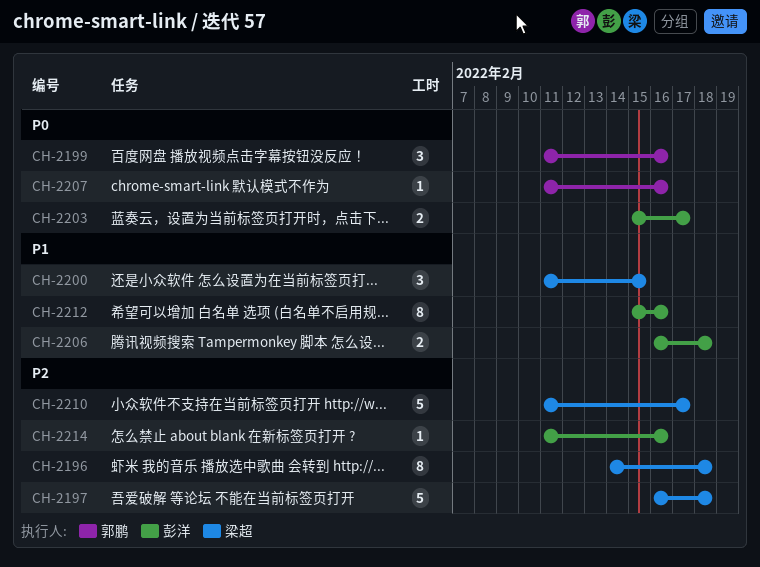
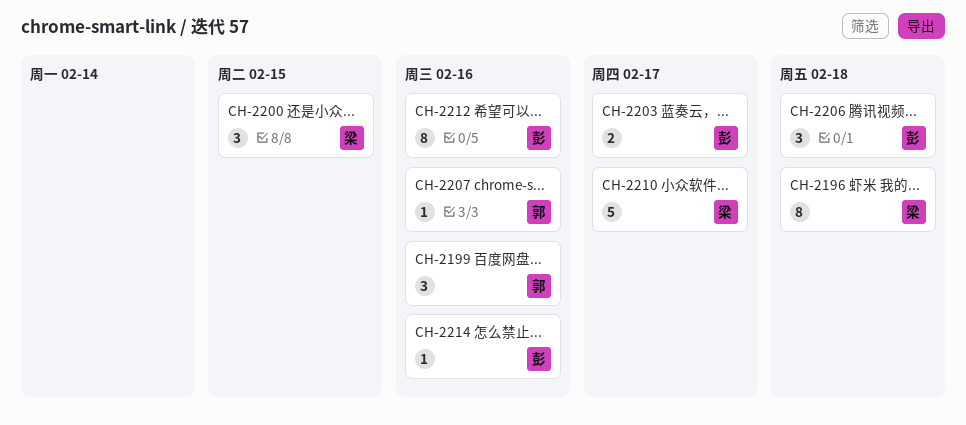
CH-2197: present -> none
CH-2206, estimate: 2 -> 3

